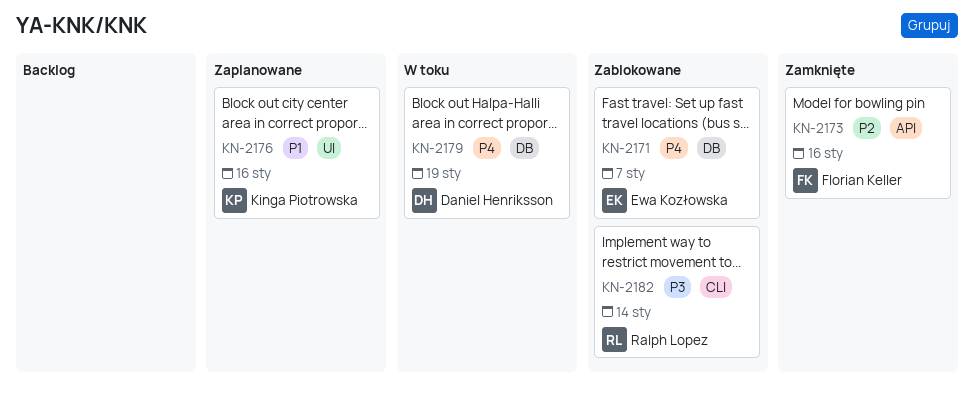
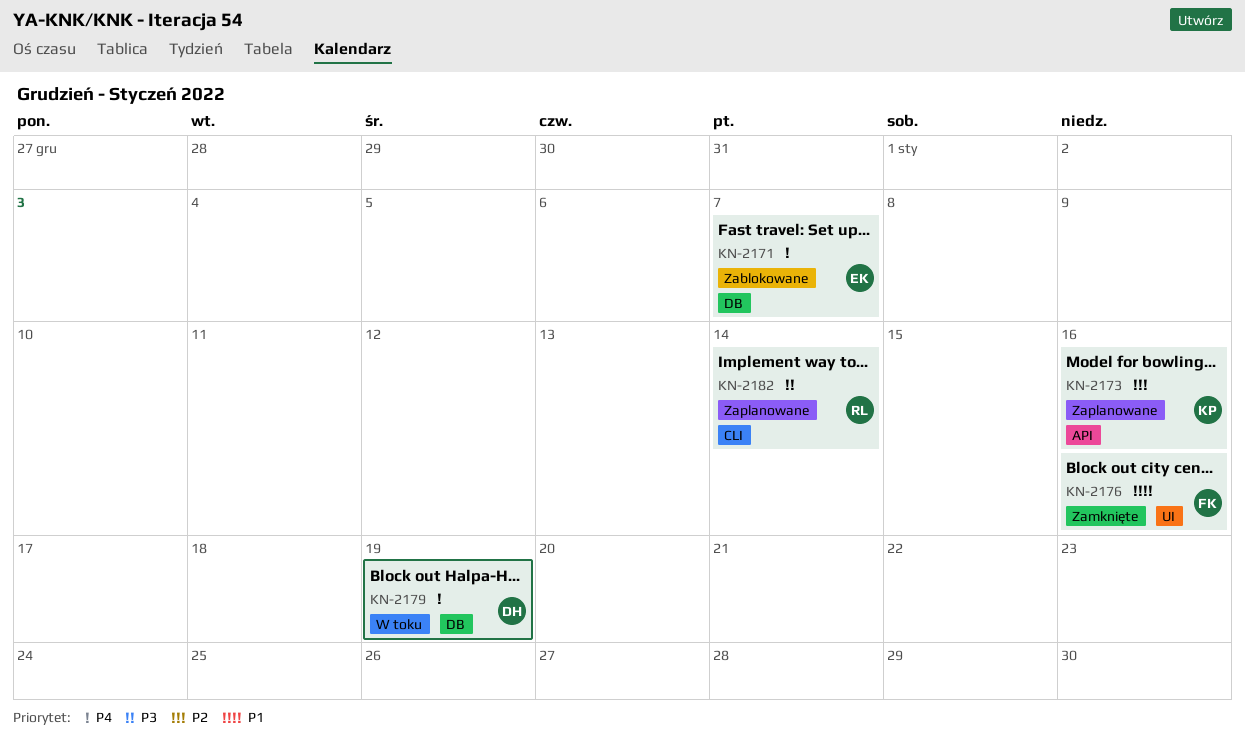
KN-2173, status: Zamknięte -> Zaplanowane
KN-2173, owner: Florian Keller -> Kinga Piotrowska
KN-2176, status: Zaplanowane -> Zamknięte
KN-2176, owner: Kinga Piotrowska -> Florian Keller
KN-2182, status: Zablokowane -> Zaplanowane

